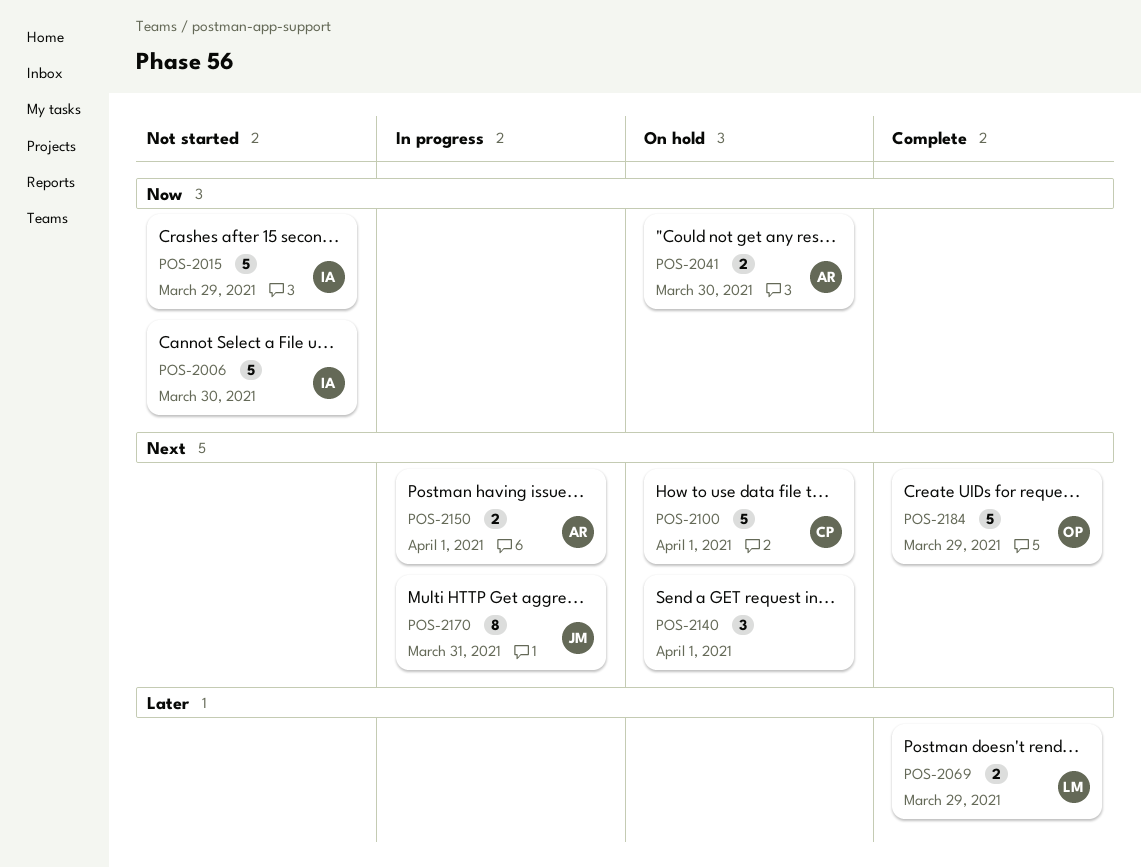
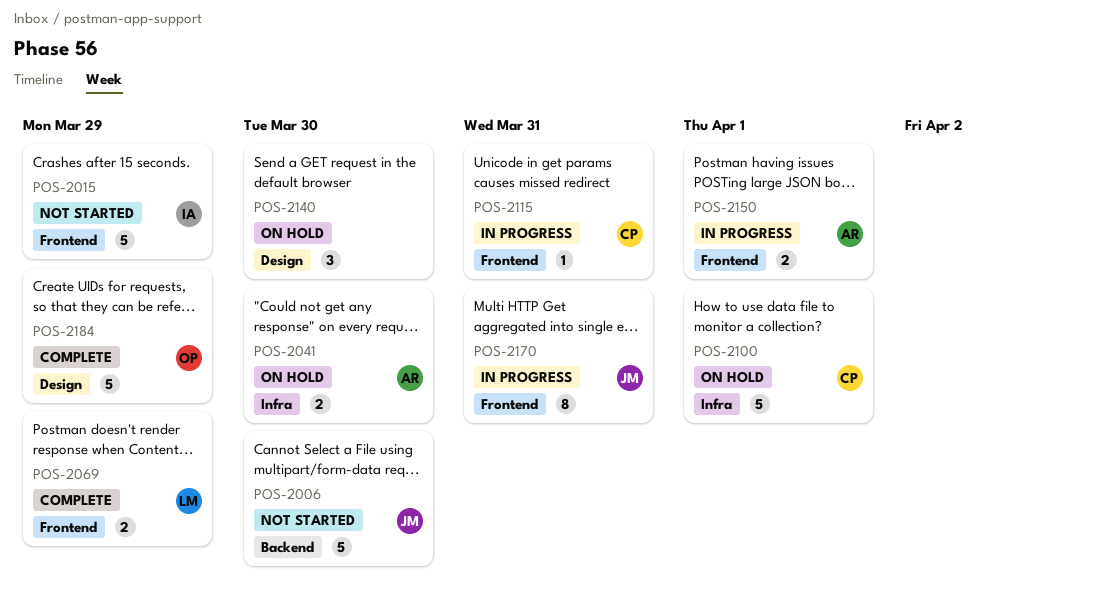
POS-2006, owner: IA -> JM
POS-2115: none -> present
POS-2140, due: Apr 1 -> Mar 30

